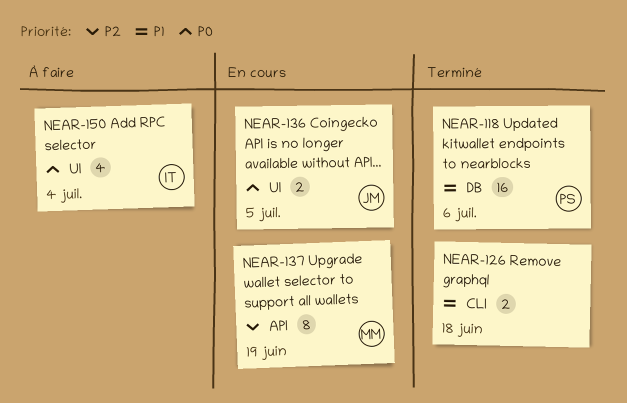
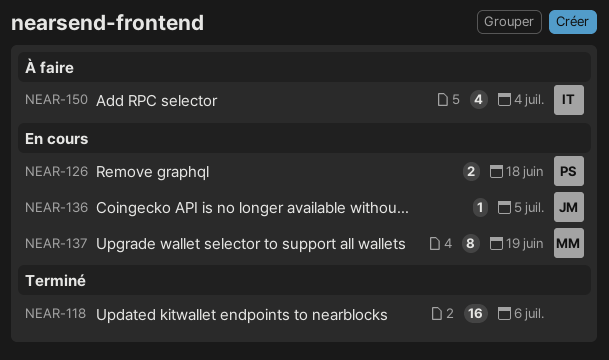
NEAR-118, owner: PS -> none
NEAR-126, status: Terminé -> En cours
NEAR-126, owner: none -> PS
NEAR-136, estimate: 2 -> 1

